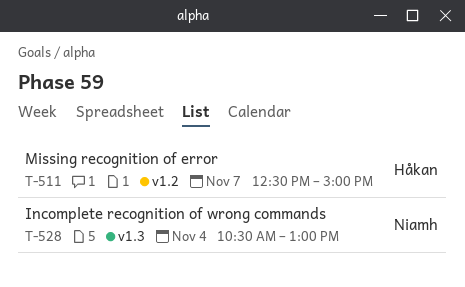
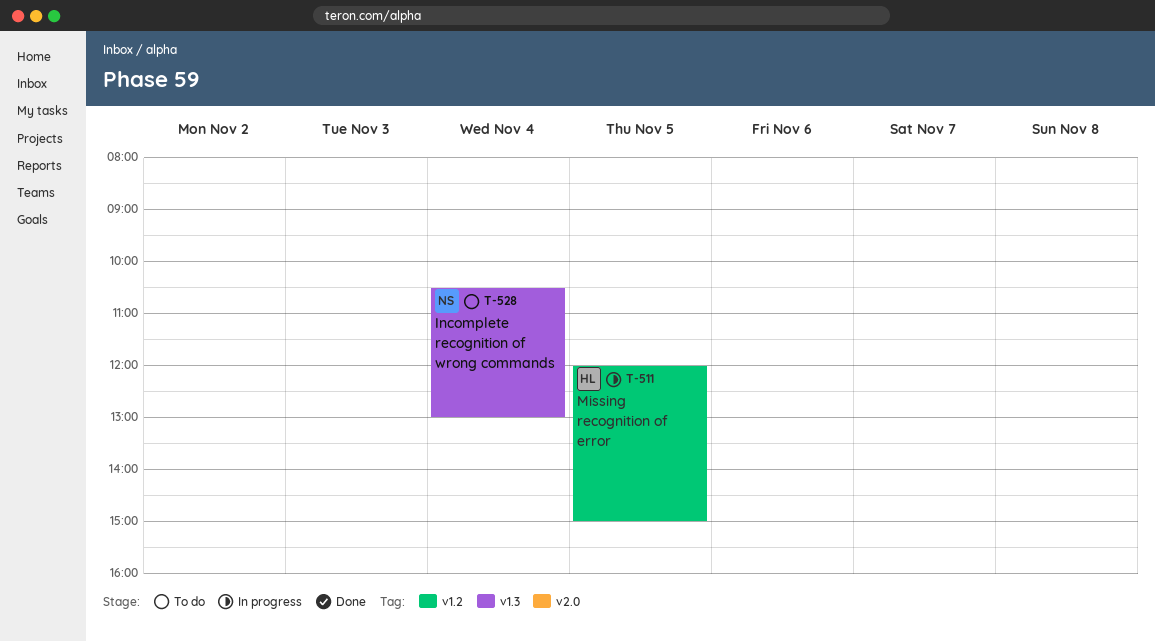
T-511, day: Nov 7 -> Nov 5
T-511, begins: 12:30 -> 12:00

